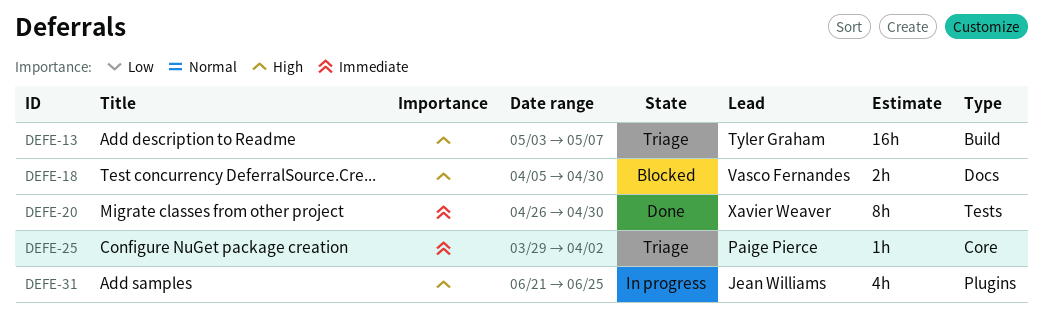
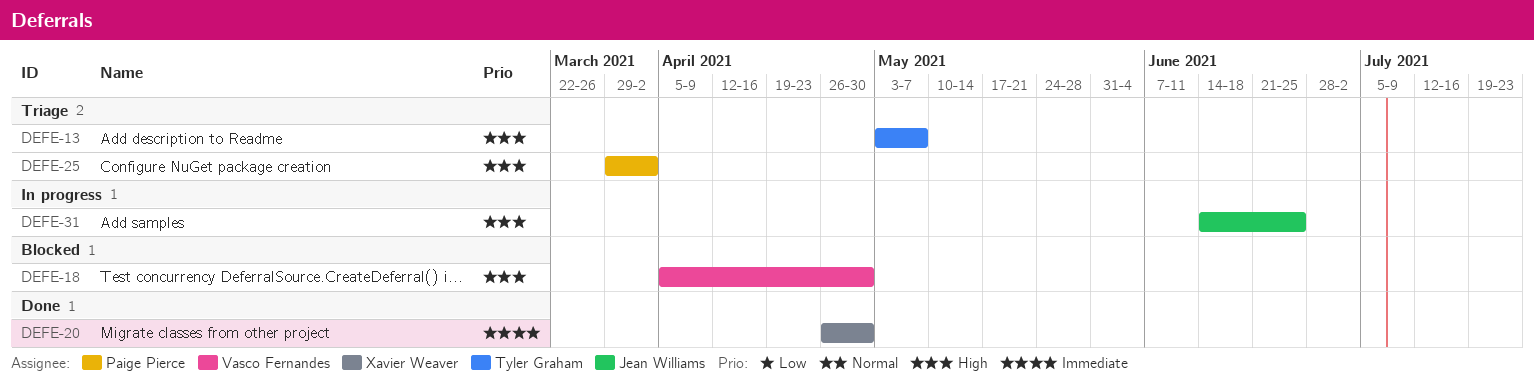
DEFE-25, priority: Immediate -> High
DEFE-31, start: Jun 21 -> Jun 14

